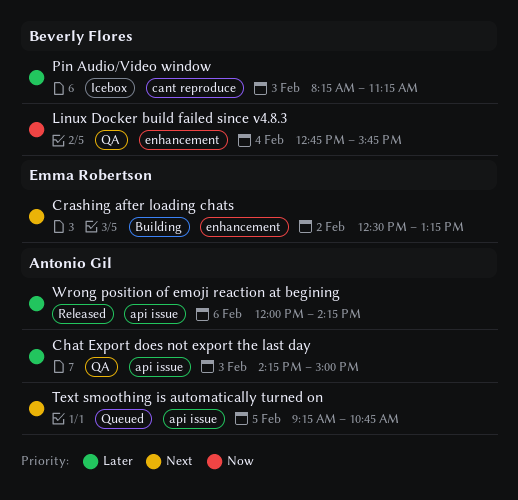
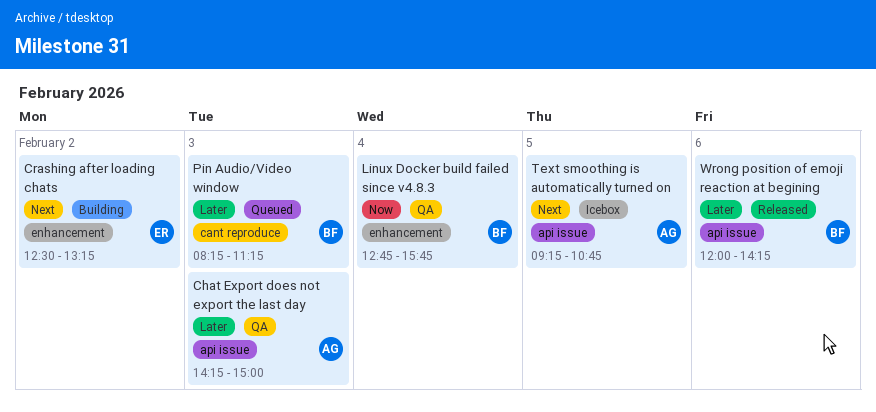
Pin Audio/Video window, status: Icebox -> Queued
Text smoothing is automatically turned on, status: Queued -> Icebox
Wrong position of emoji reaction at begining, owner: Antonio Gil -> Beverly Flores

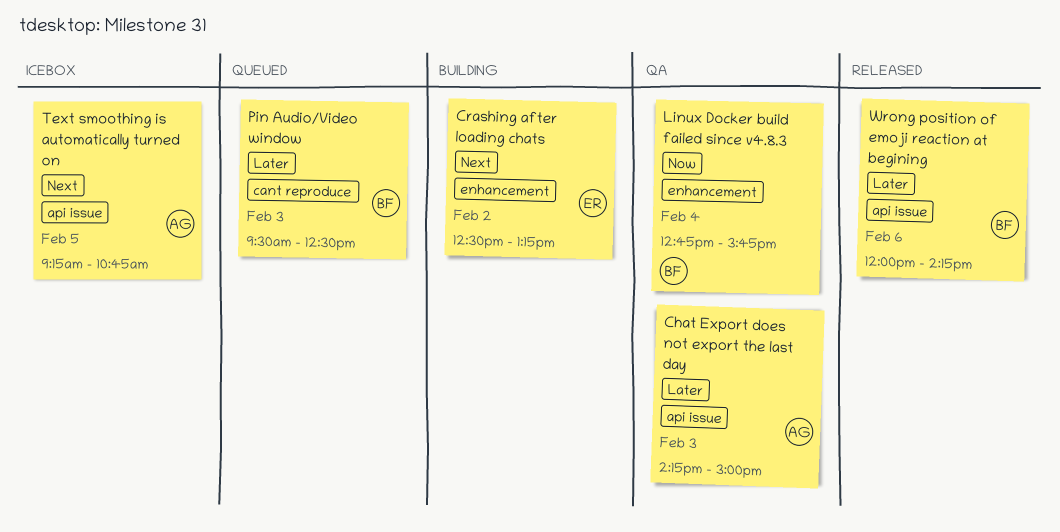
Pin Audio/Video window, begins: 08:15 -> 09:30
Pin Audio/Video window, ends: 11:15 -> 12:30

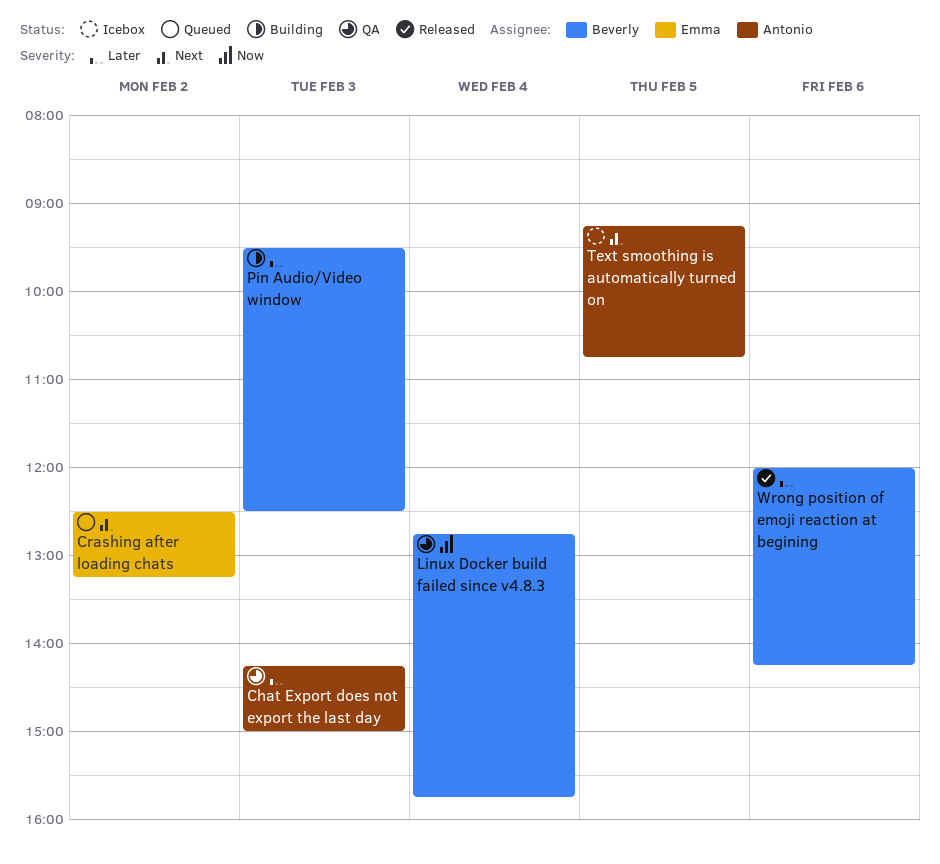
Crashing after loading chats, status: Building -> Queued
Pin Audio/Video window, status: Queued -> Building

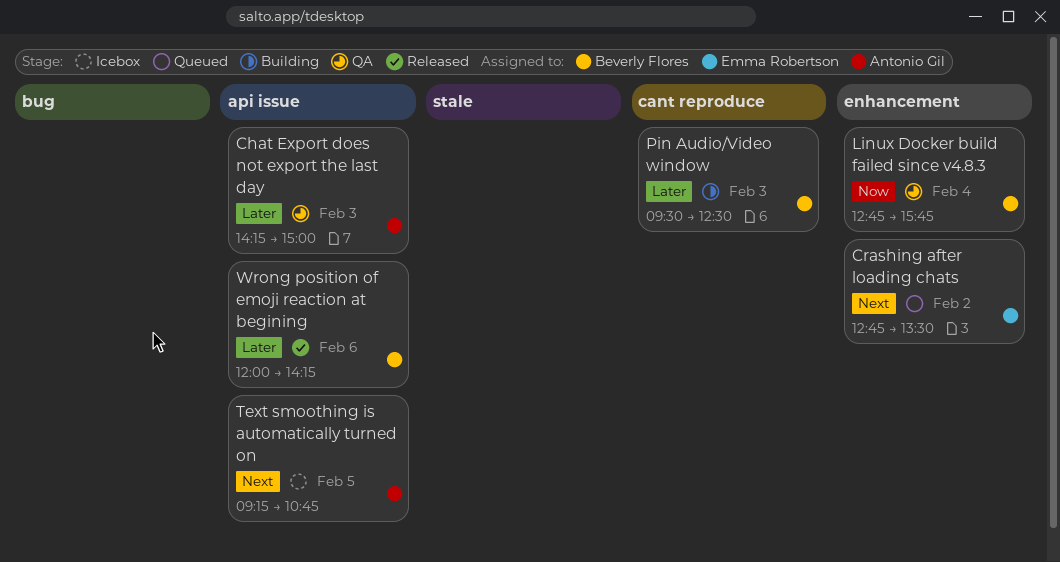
Crashing after loading chats, begins: 12:30 -> 12:45
Crashing after loading chats, ends: 13:15 -> 13:30

